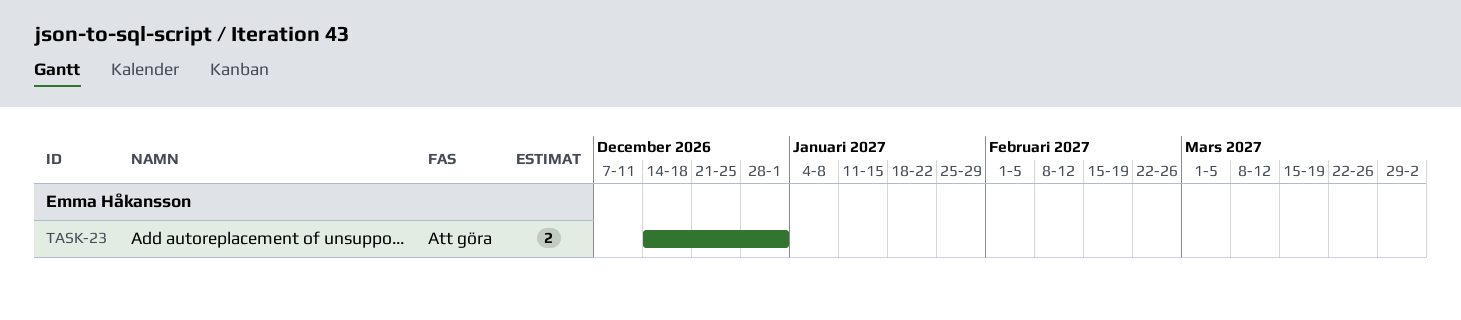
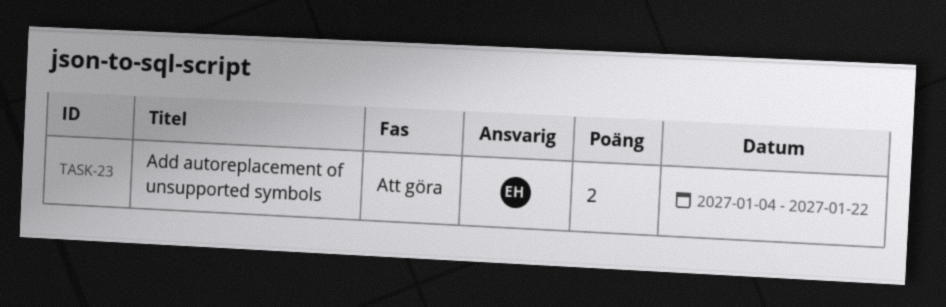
TASK-23, start: Dec 14 -> Jan 4
TASK-23, due: Jan 1 -> Jan 22

